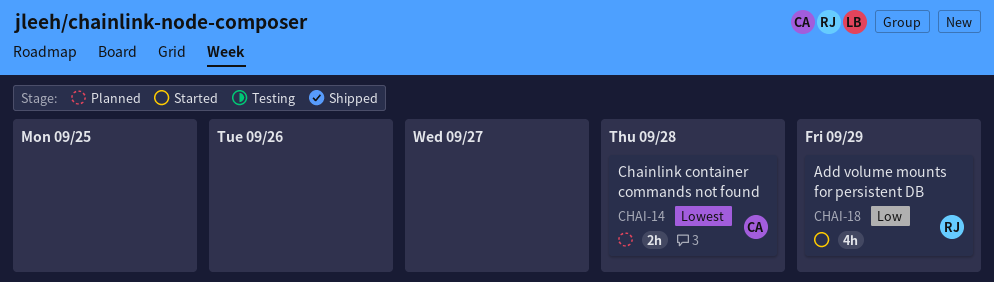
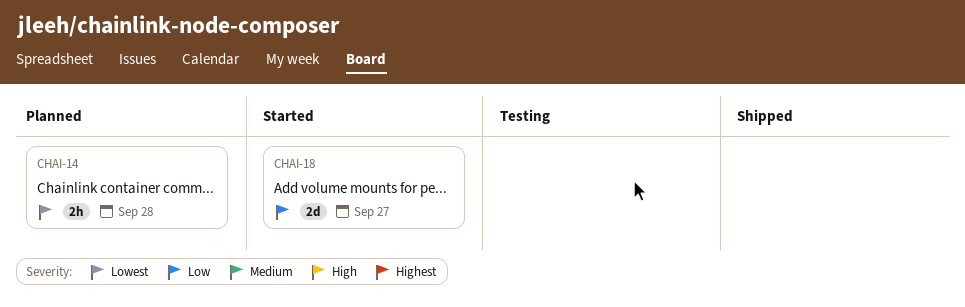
CHAI-18, estimate: 4h -> 2d
CHAI-18, due: Sep 29 -> Sep 27

